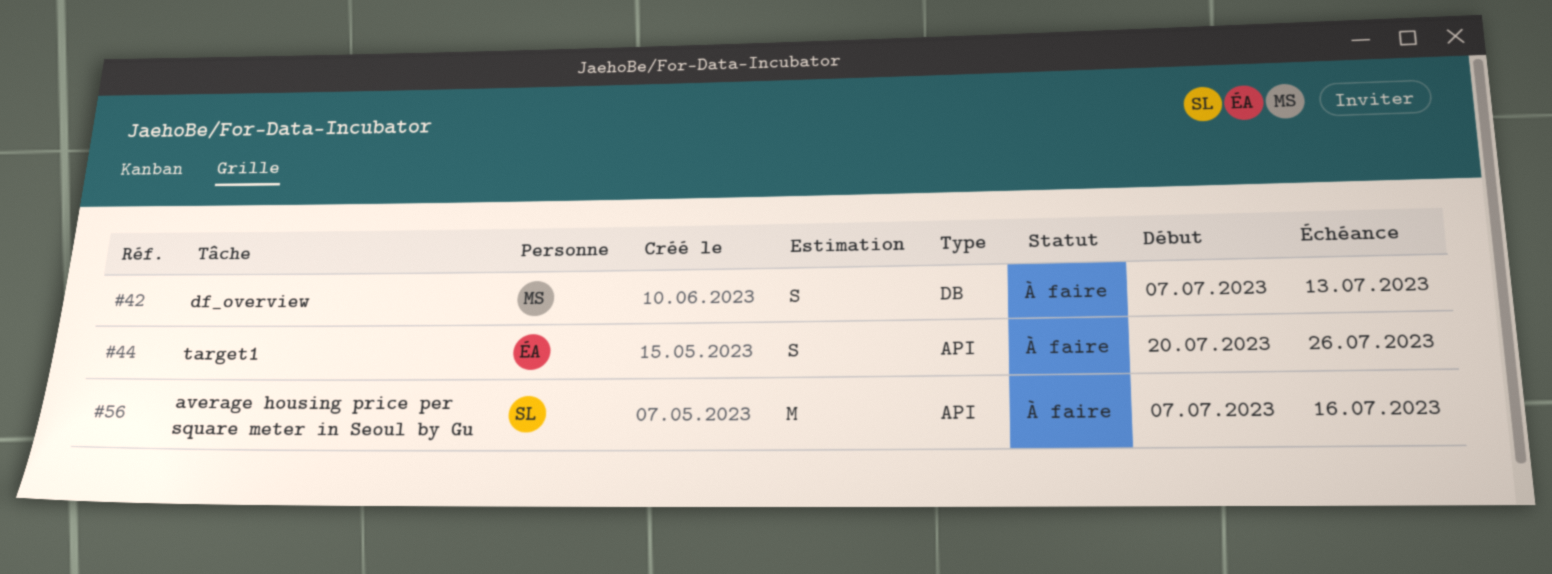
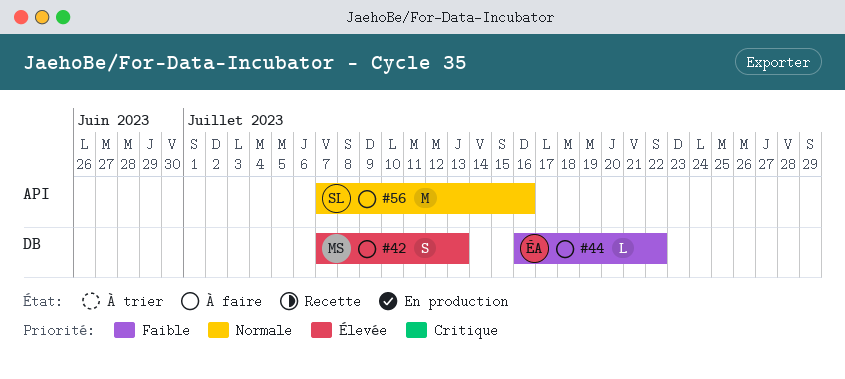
#44, label: API -> DB
#44, estimate: S -> L
#44, start: Jul 20 -> Jul 16
#44, due: Jul 26 -> Jul 22

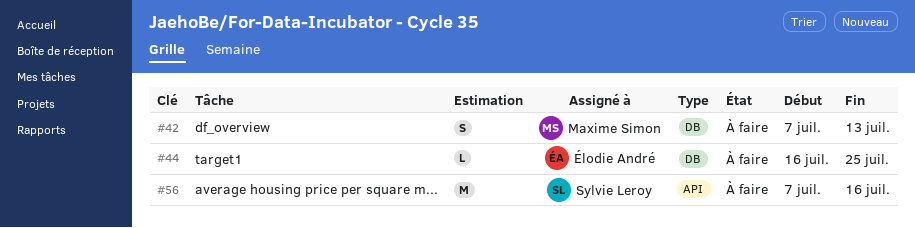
#44, due: Jul 22 -> Jul 25

